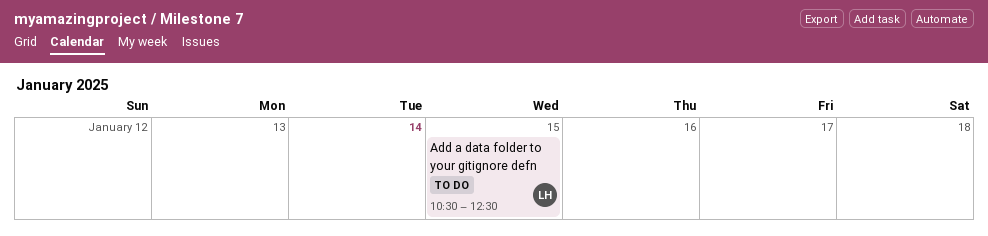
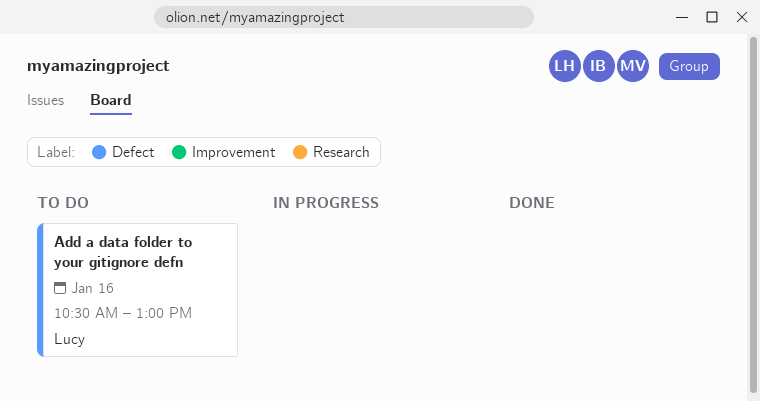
Add a data folder to your gitignore defn, day: Jan 15 -> Jan 16
Add a data folder to your gitignore defn, ends: 12:30 -> 13:00

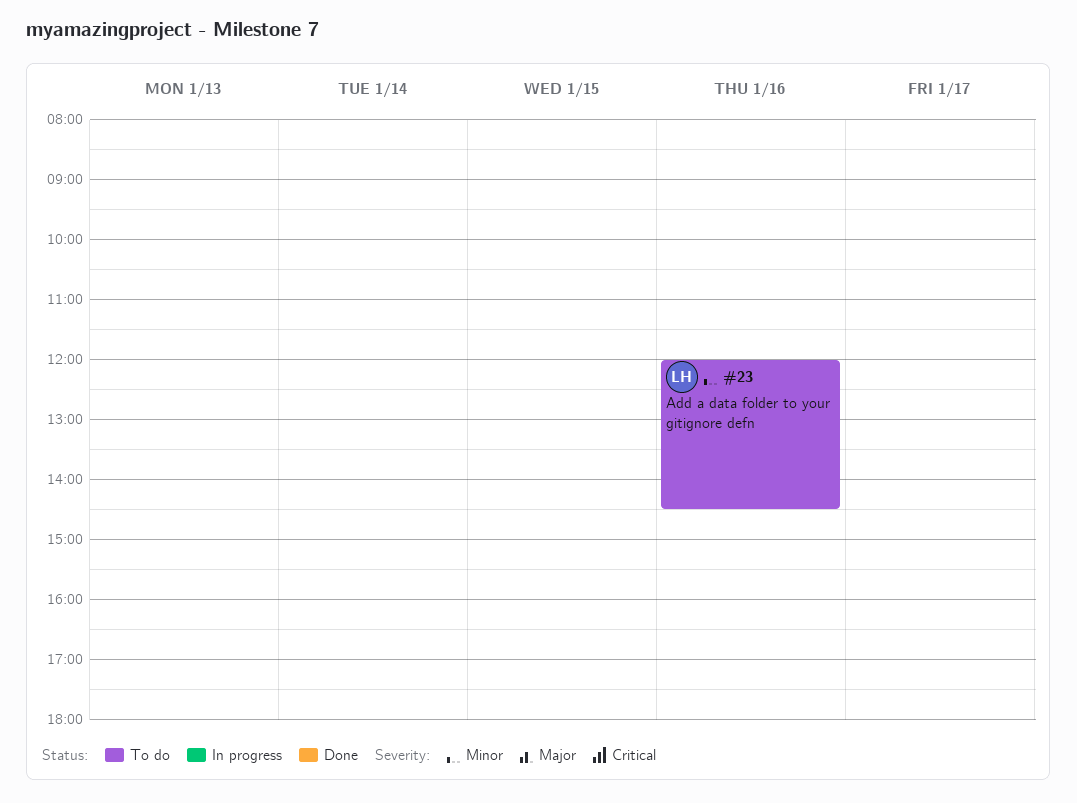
Add a data folder to your gitignore defn, begins: 10:30 -> 12:00
Add a data folder to your gitignore defn, ends: 13:00 -> 14:30

